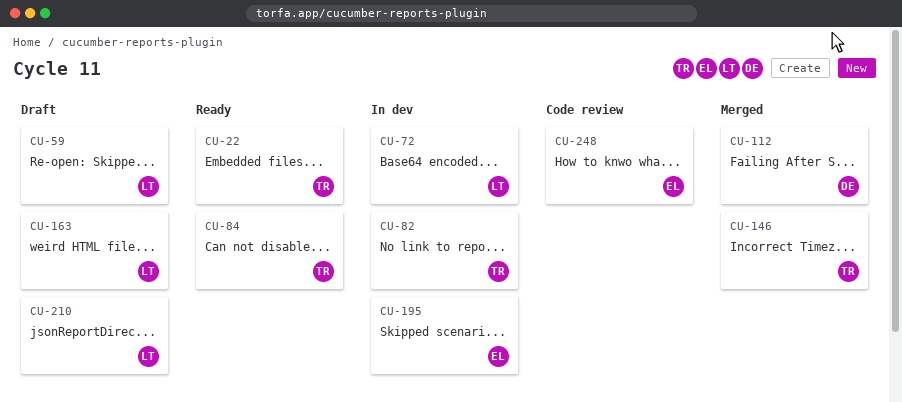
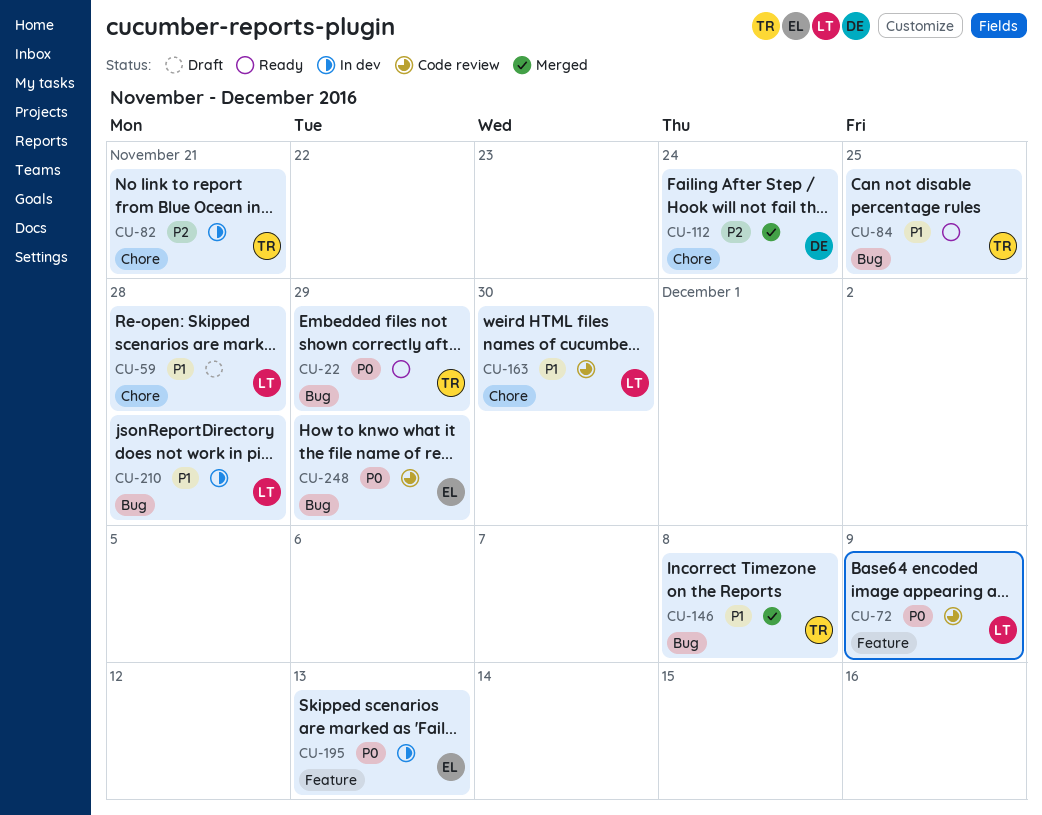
CU-72, status: In dev -> Code review
CU-163, status: Draft -> Code review
CU-210, status: Draft -> In dev

